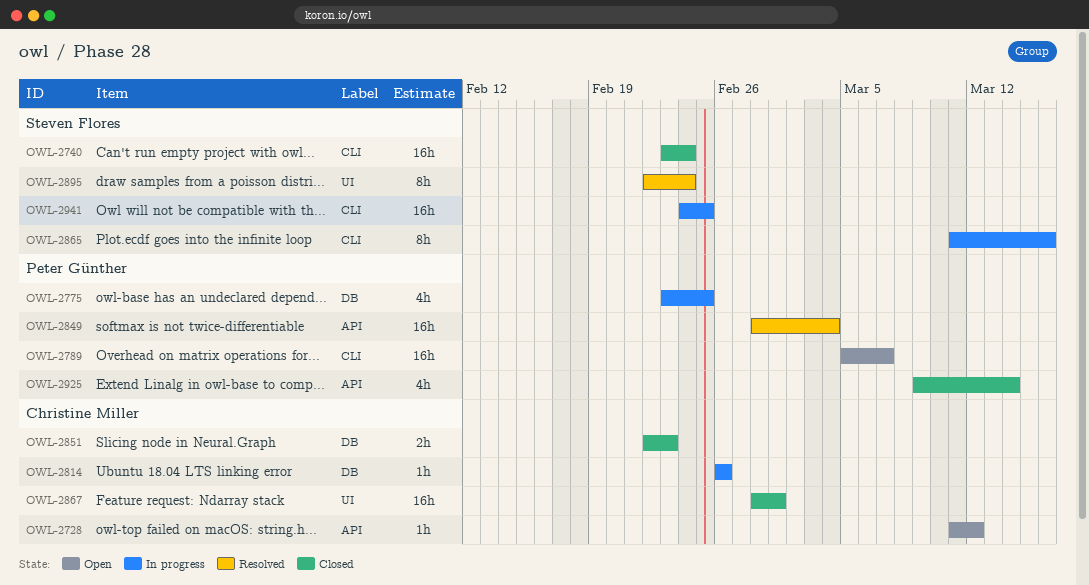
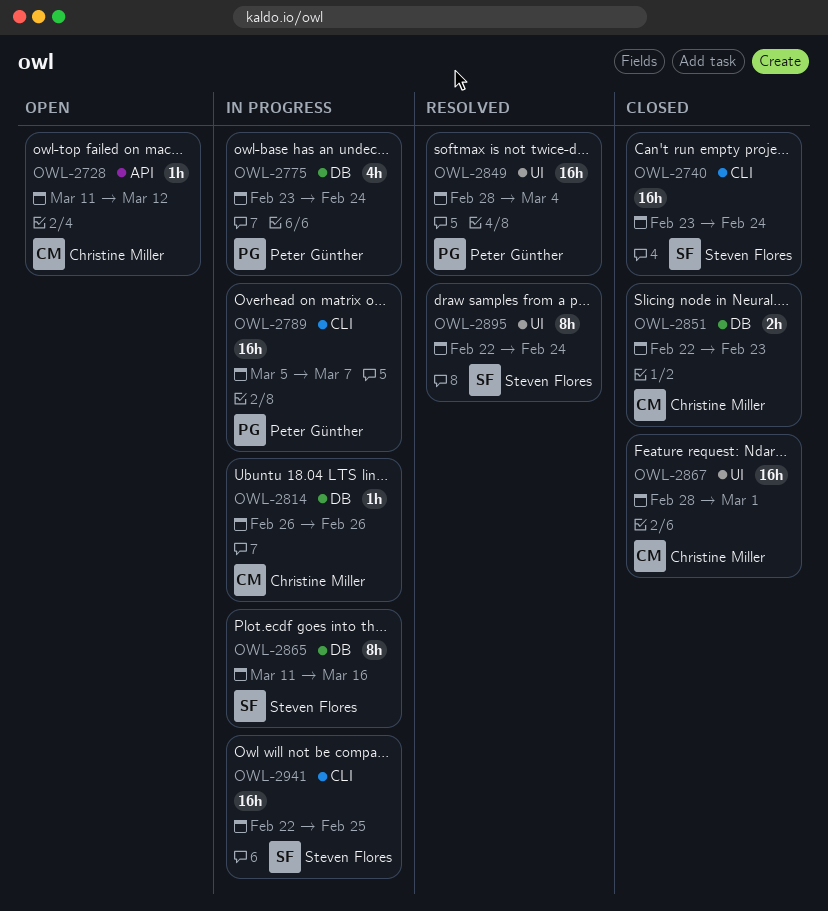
OWL-2775, due: Feb 25 -> Feb 24
OWL-2789, status: Open -> In progress
OWL-2849, label: API -> UI
OWL-2865, label: CLI -> DB
OWL-2925: present -> none
OWL-2941, start: Feb 24 -> Feb 22

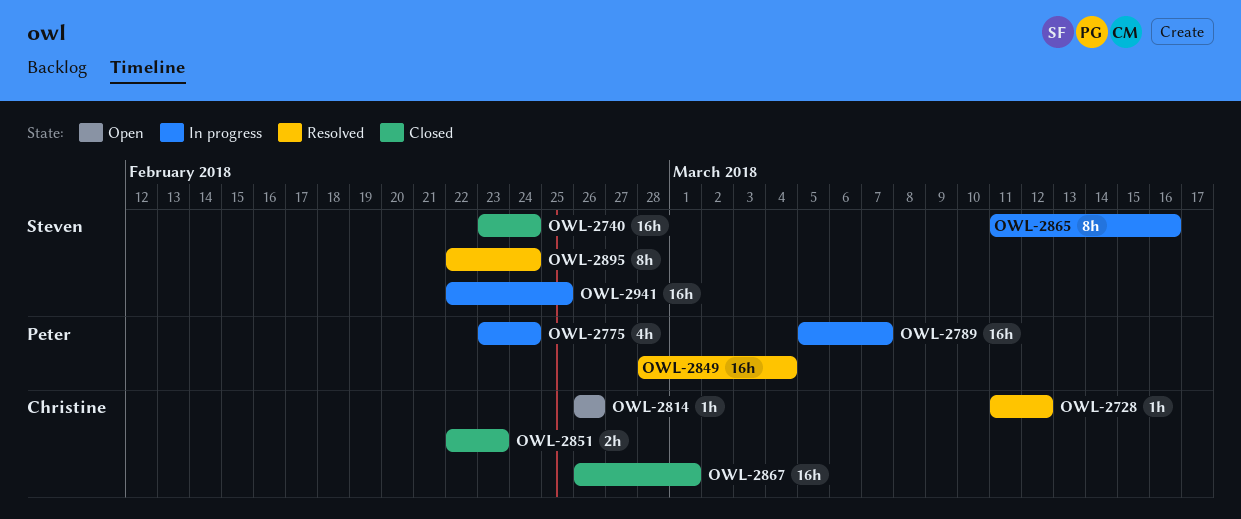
OWL-2728, status: Open -> Resolved
OWL-2814, status: In progress -> Open
OWL-2867, start: Feb 28 -> Feb 26

